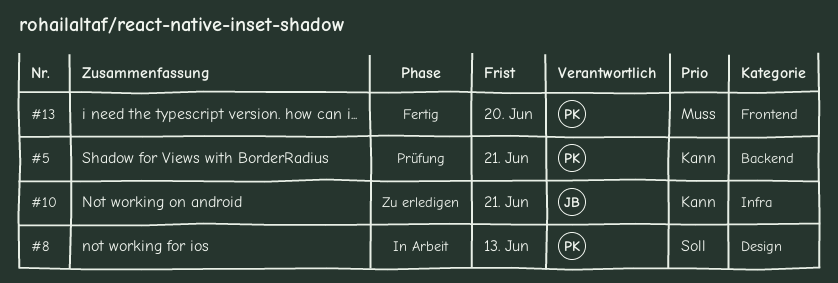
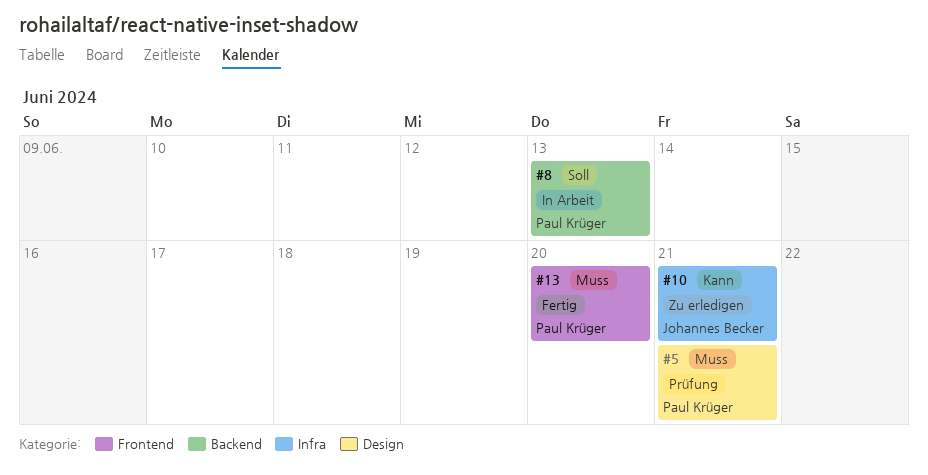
#5, priority: Kann -> Muss
#5, label: Backend -> Design
#8, label: Design -> Backend

